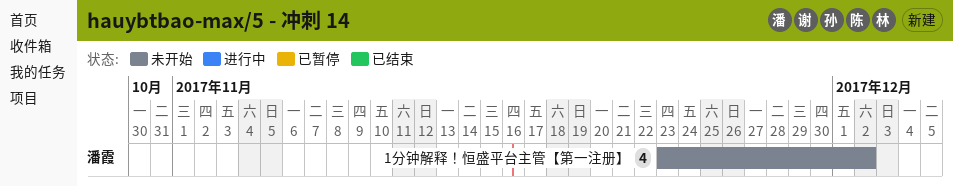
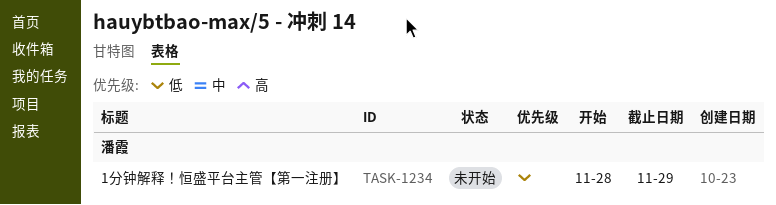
1分钟解释！恒盛平台主管【第一注册】, start: Nov 23 -> Nov 28
1分钟解释！恒盛平台主管【第一注册】, due: Dec 2 -> Nov 29

